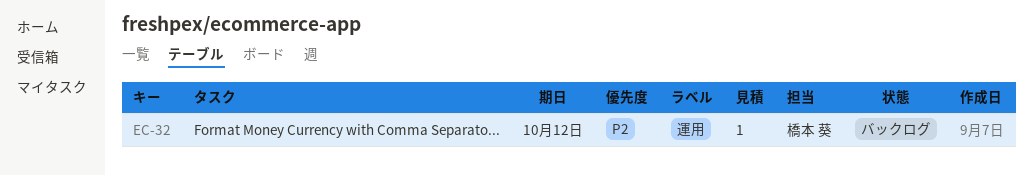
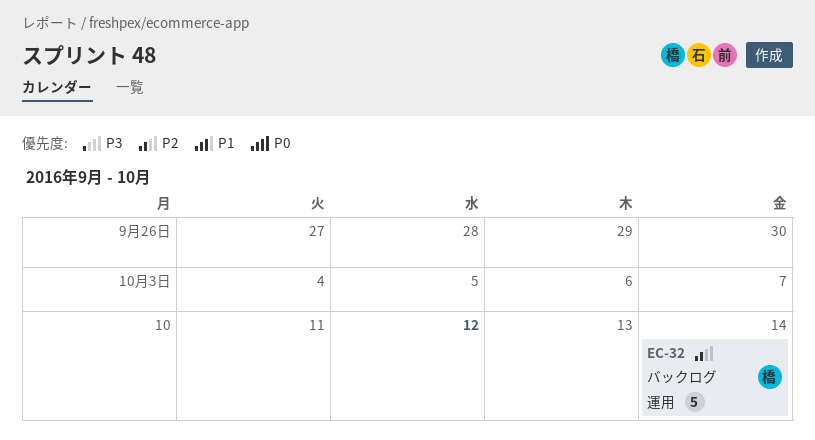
EC-32, estimate: 1 -> 5
EC-32, due: Oct 12 -> Oct 14

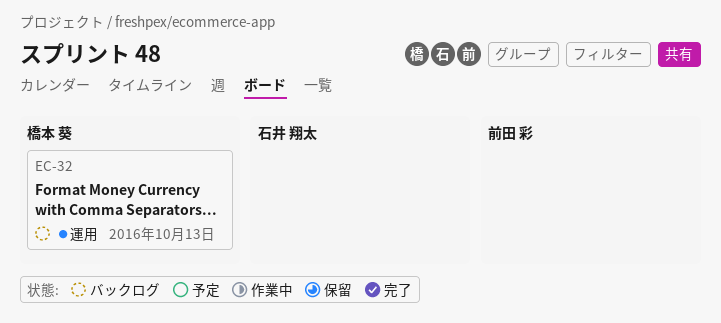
EC-32, due: Oct 14 -> Oct 13

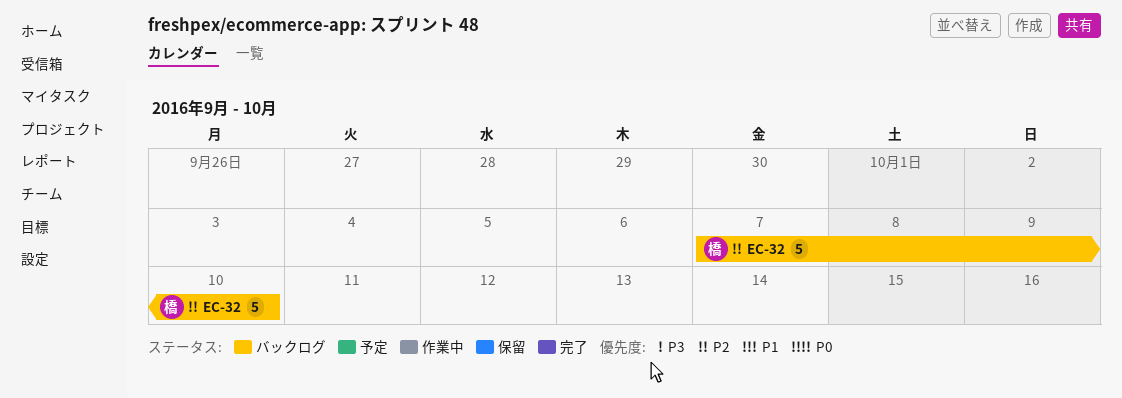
EC-32, due: Oct 13 -> Oct 10

